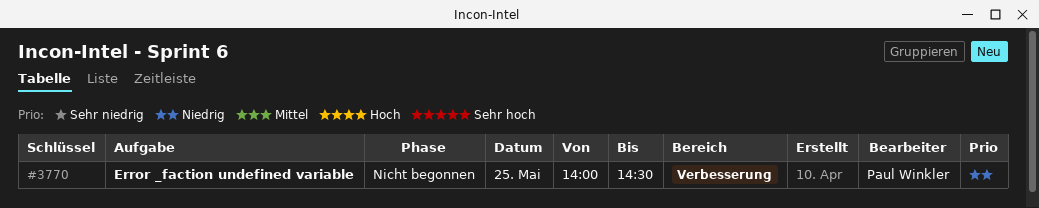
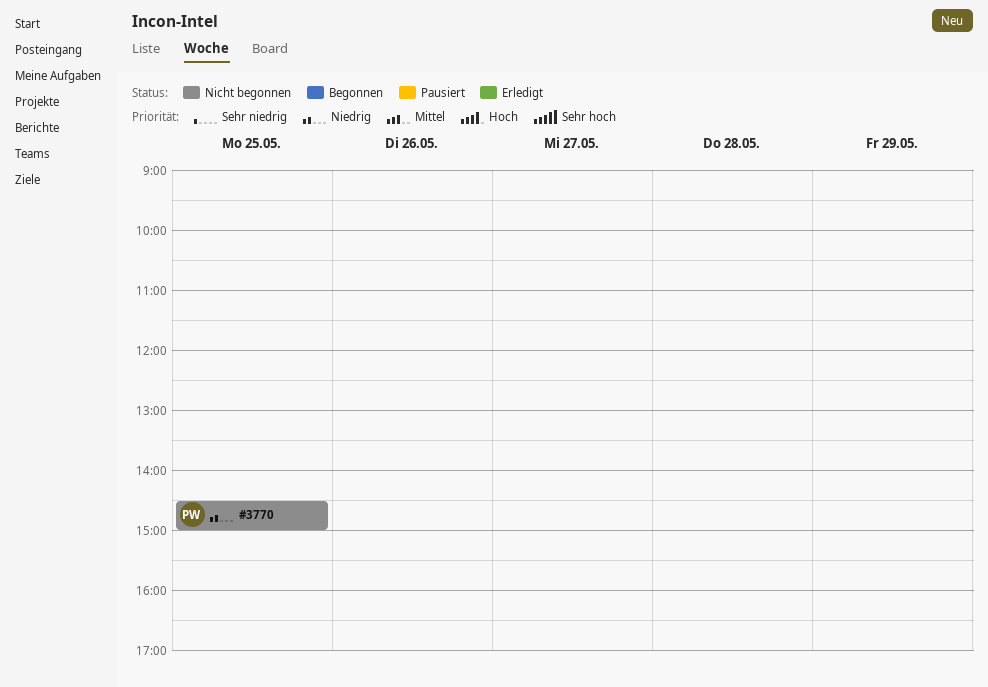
#3770, begins: 14:00 -> 14:30
#3770, ends: 14:30 -> 15:00

